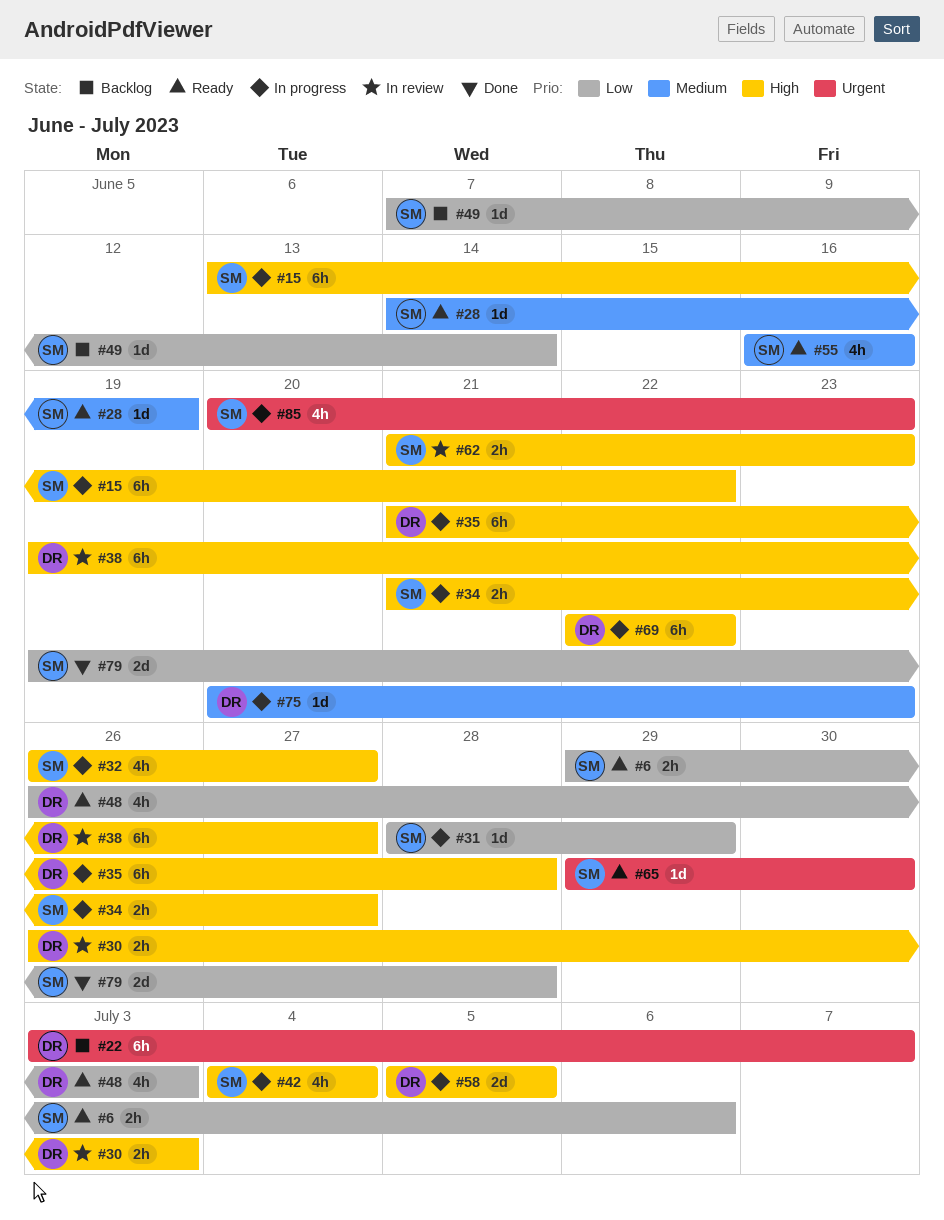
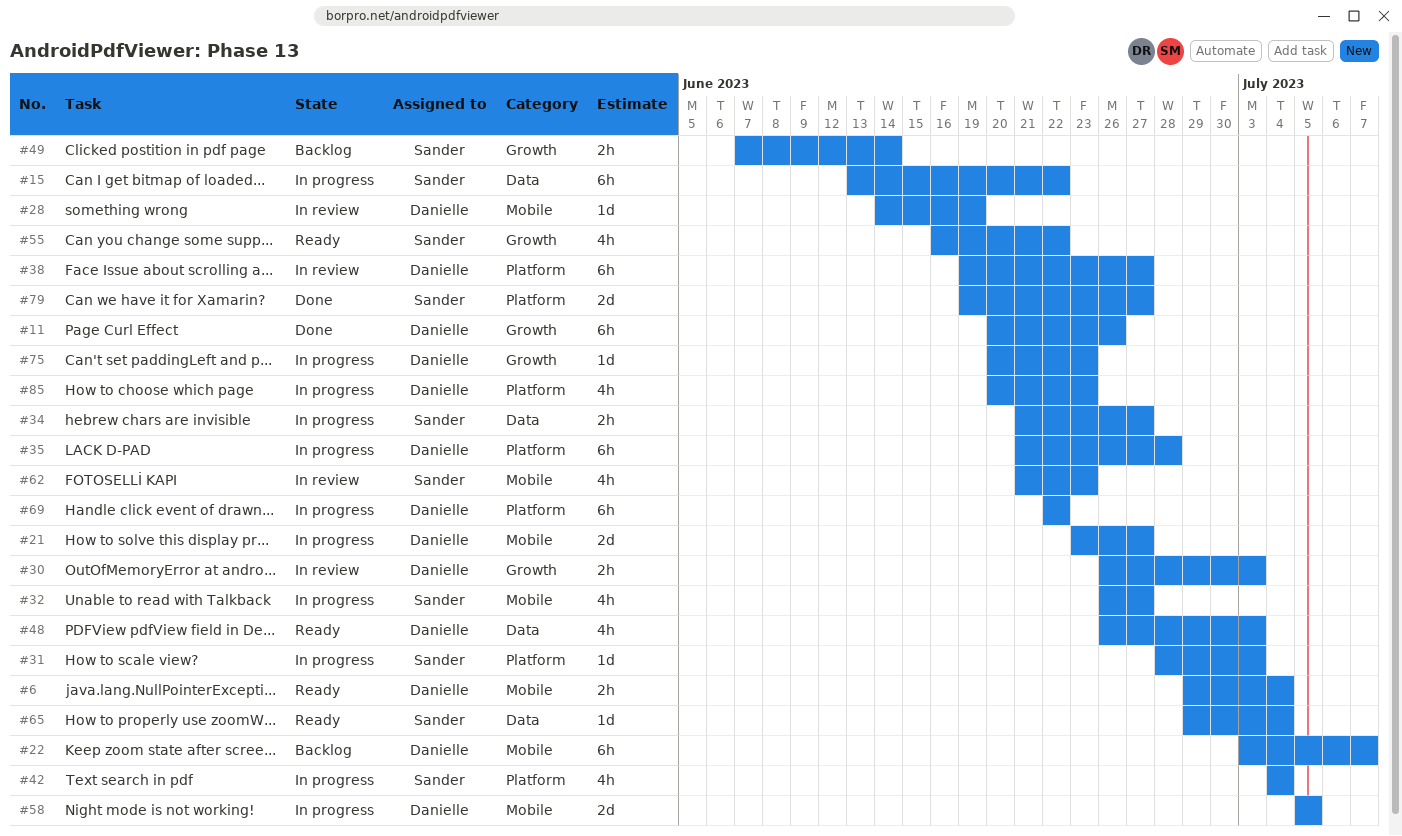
#6, owner: Sander -> Danielle
#6, due: Jul 6 -> Jul 4
#11: none -> present
#21: none -> present
#28, status: Ready -> In review
#28, owner: Sander -> Danielle
#31, due: Jun 29 -> Jul 3
#49, estimate: 1d -> 2h
#55, due: Jun 16 -> Jun 22
#62, estimate: 2h -> 4h
#65, due: Jun 30 -> Jul 4
#79, due: Jun 28 -> Jun 27
#85, owner: Sander -> Danielle

